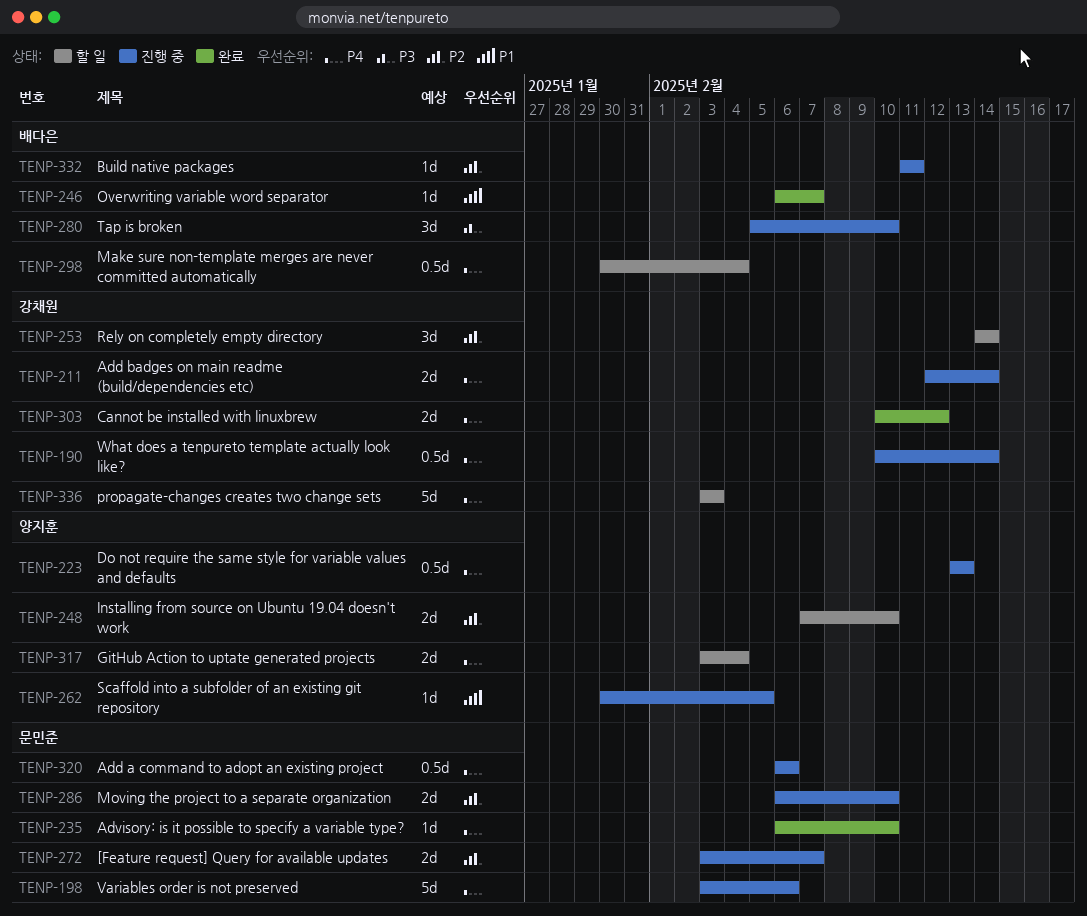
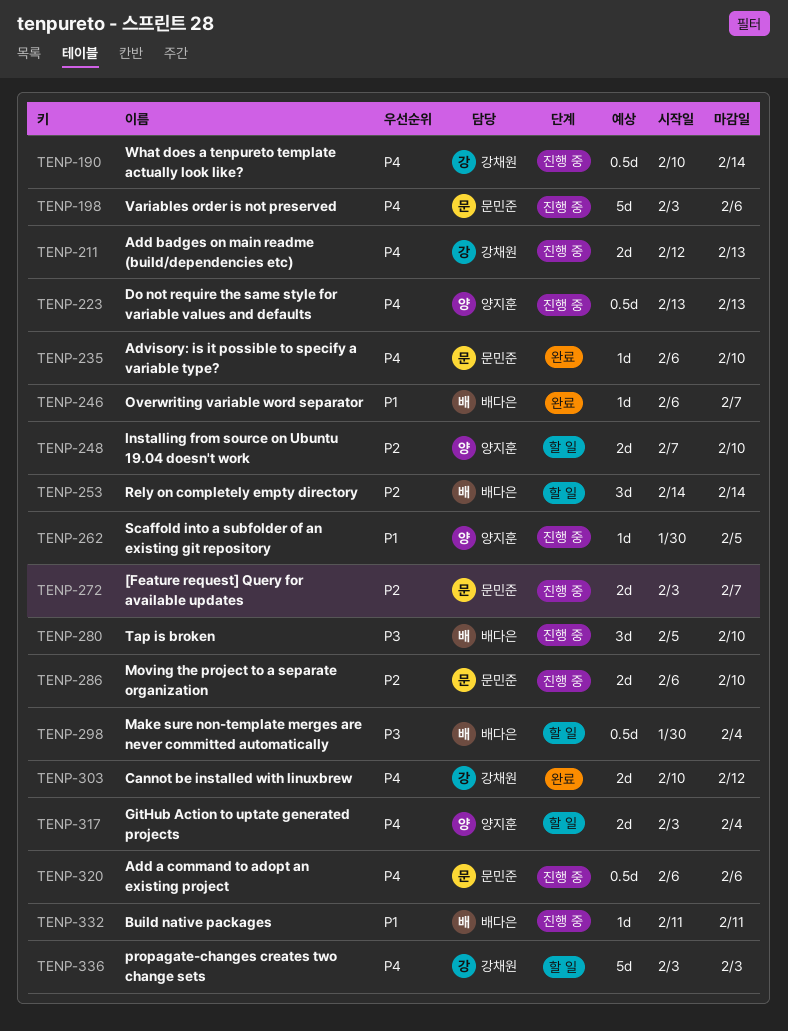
TENP-211, due: Feb 14 -> Feb 13
TENP-253, owner: 강채원 -> 배다은
TENP-298, priority: P4 -> P3
TENP-332, priority: P2 -> P1

